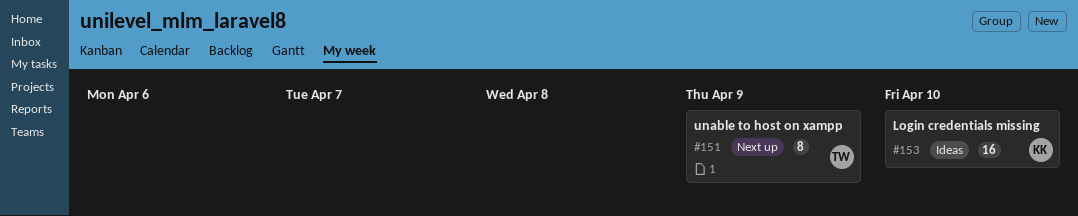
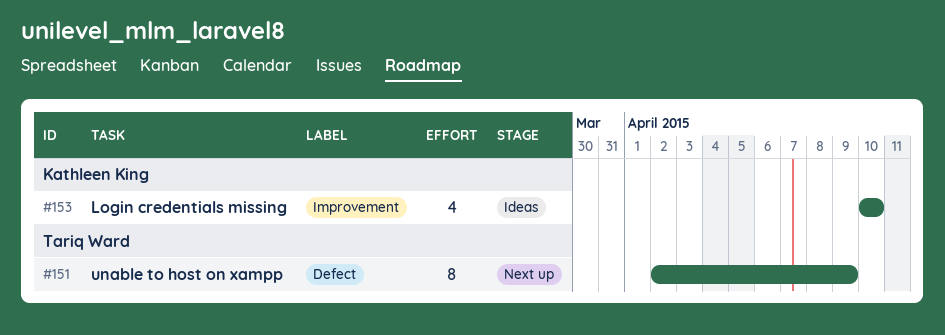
#153, estimate: 16 -> 4

